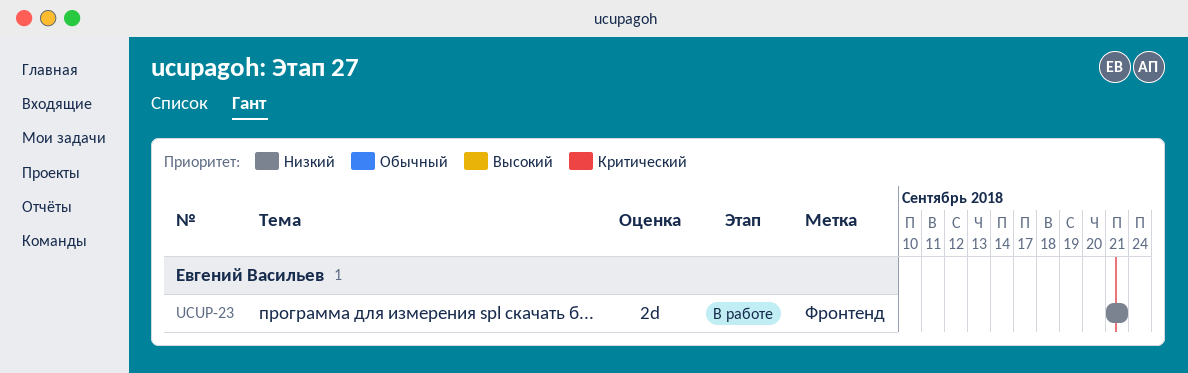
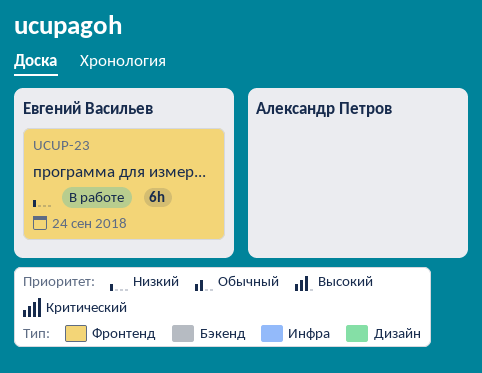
UCUP-23, estimate: 2d -> 6h
UCUP-23, due: Sep 21 -> Sep 24

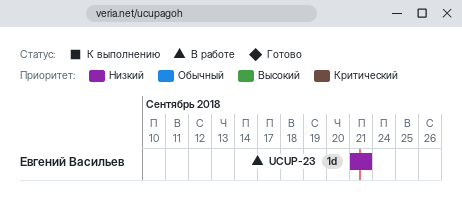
UCUP-23, estimate: 6h -> 1d
UCUP-23, due: Sep 24 -> Sep 21

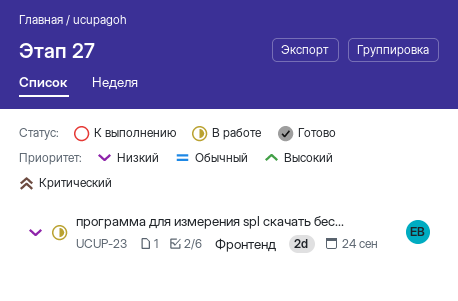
UCUP-23, estimate: 1d -> 2d
UCUP-23, due: Sep 21 -> Sep 24

